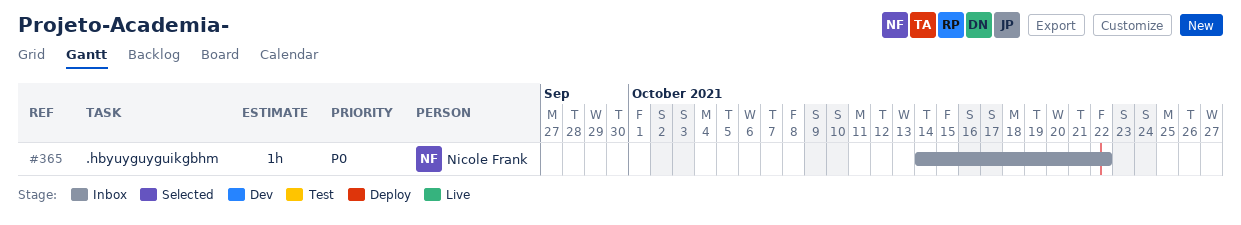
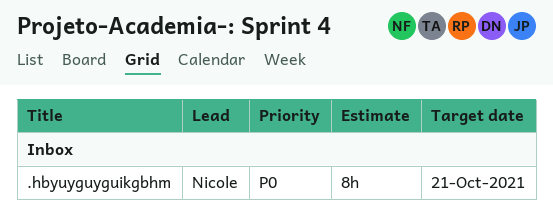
.hbyuyguyguikgbhm, estimate: 1h -> 8h
.hbyuyguyguikgbhm, due: Oct 22 -> Oct 21

